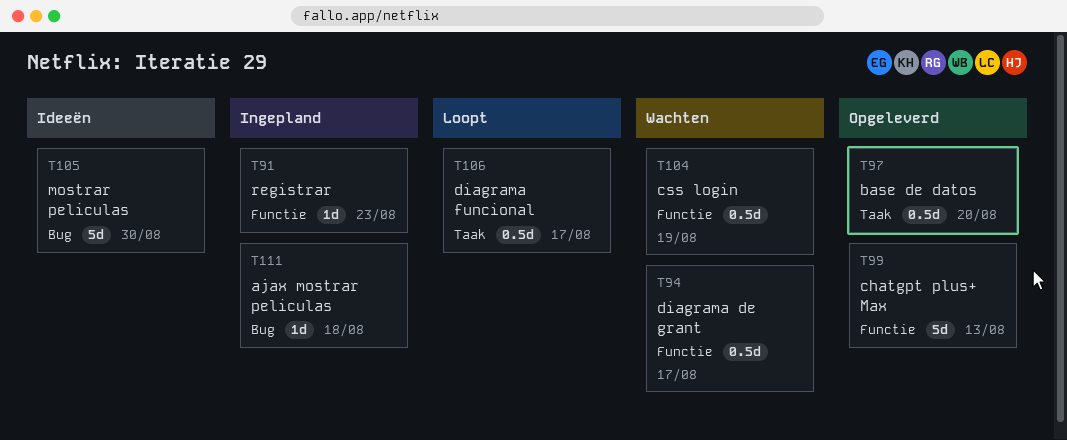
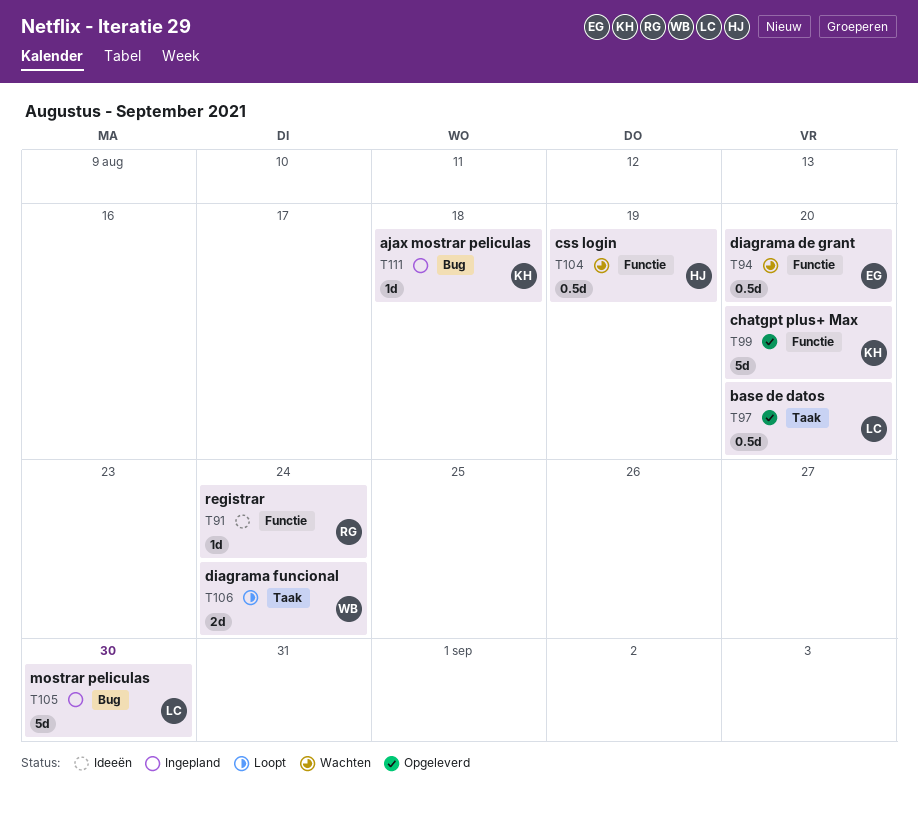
T91, status: Ingepland -> Ideeën
T91, due: Aug 23 -> Aug 24
T94, due: Aug 17 -> Aug 20
T99, due: Aug 13 -> Aug 20
T105, status: Ideeën -> Ingepland
T106, estimate: 0.5d -> 2d
T106, due: Aug 17 -> Aug 24

